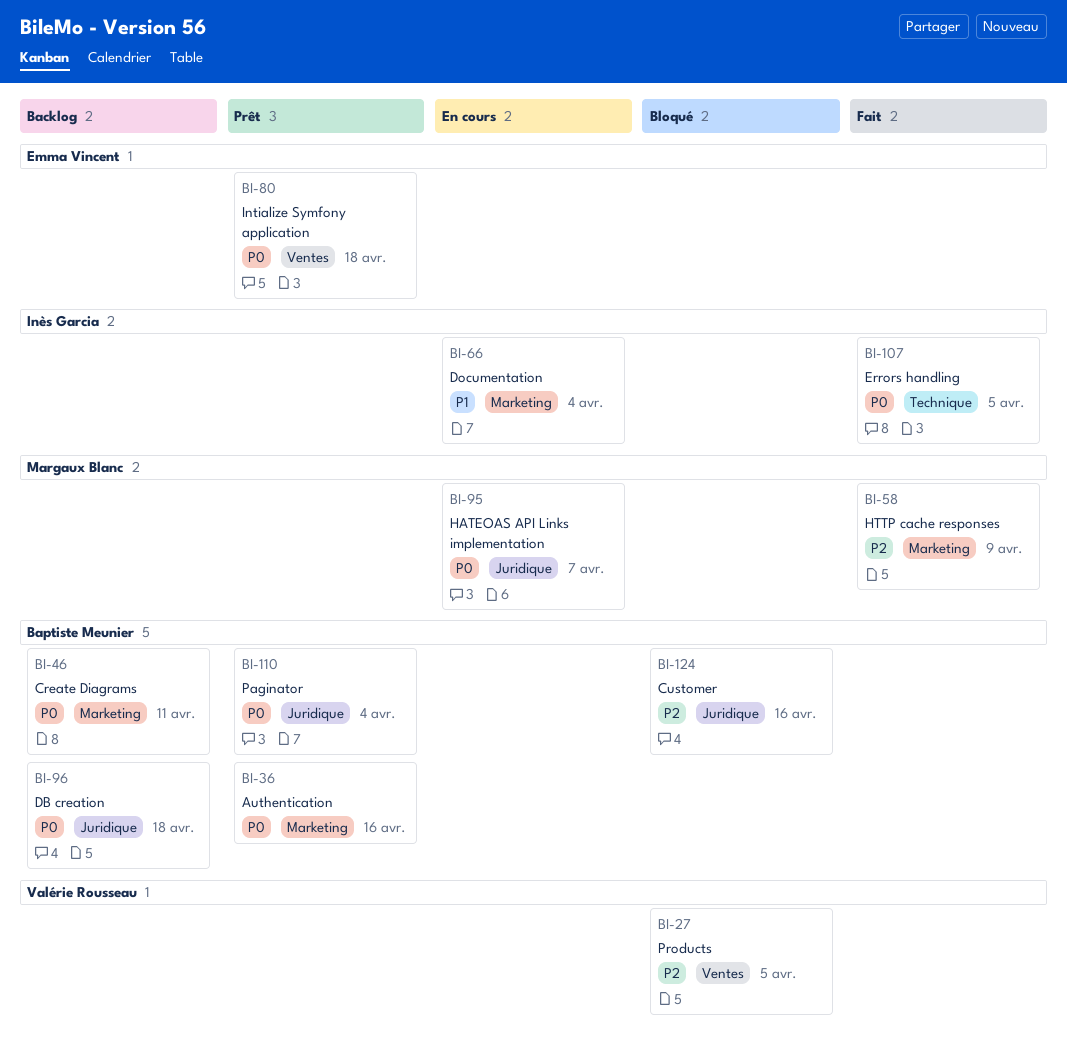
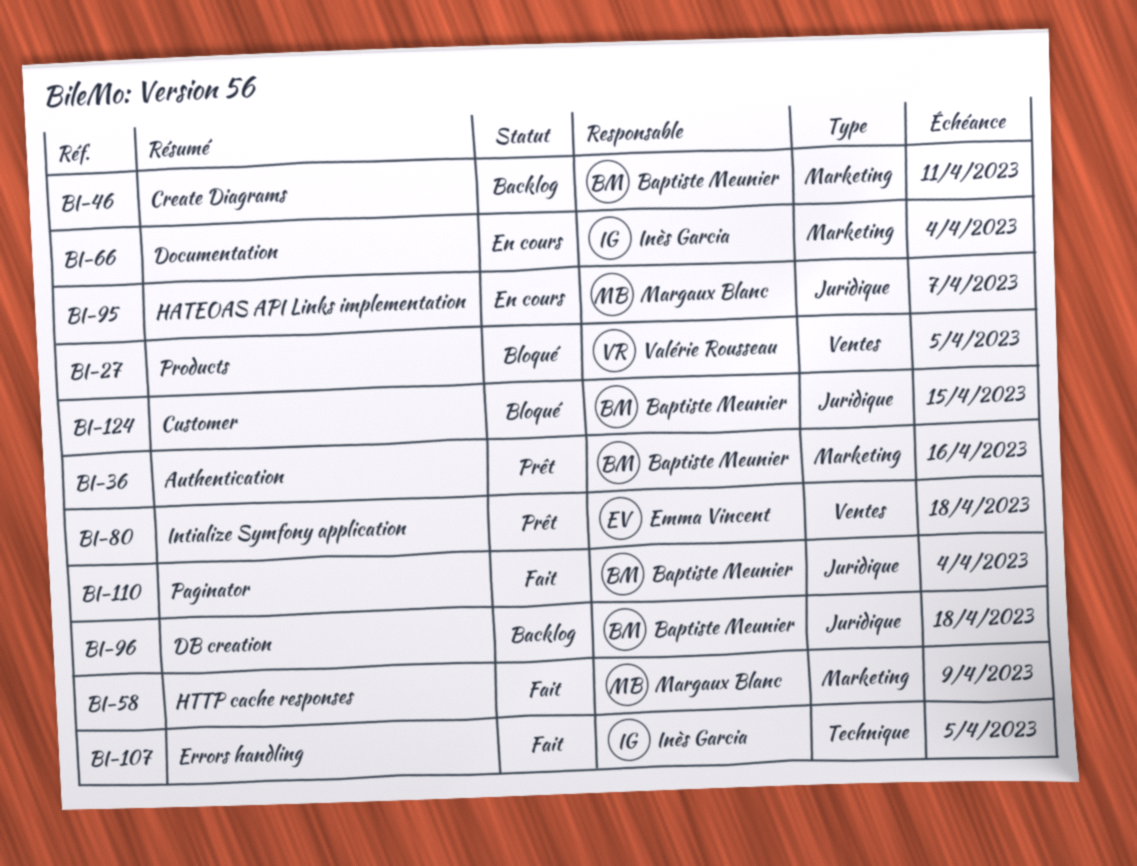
BI-110, status: Prêt -> Fait
BI-124, due: Apr 16 -> Apr 15

